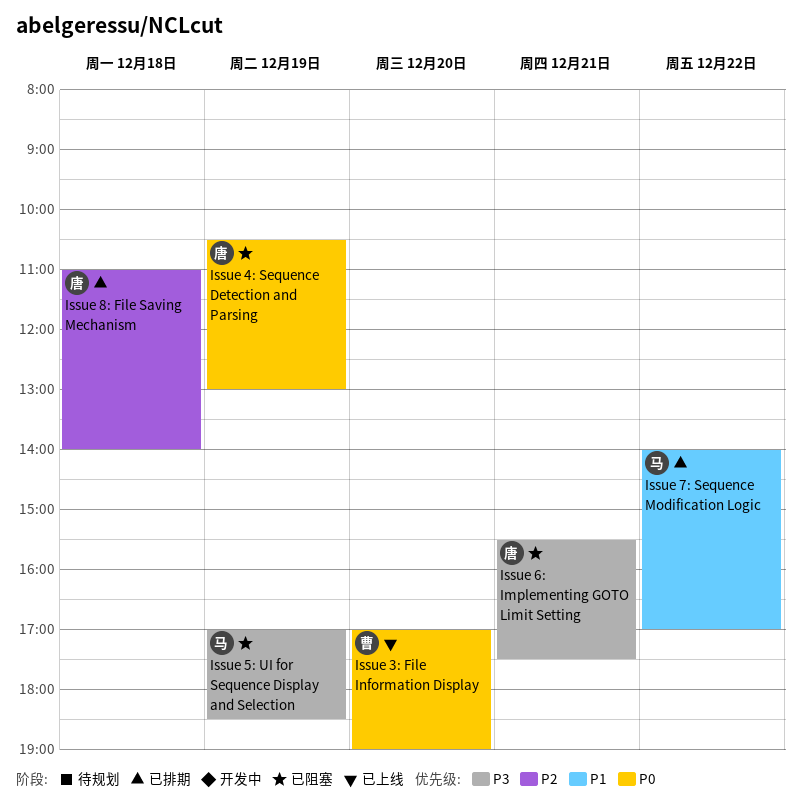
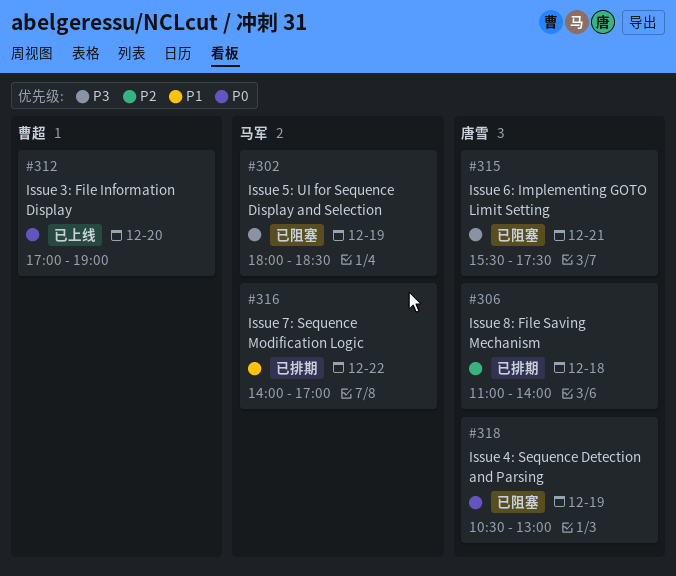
Issue 5: UI for Sequence Display and Selection, begins: 17:00 -> 18:00

